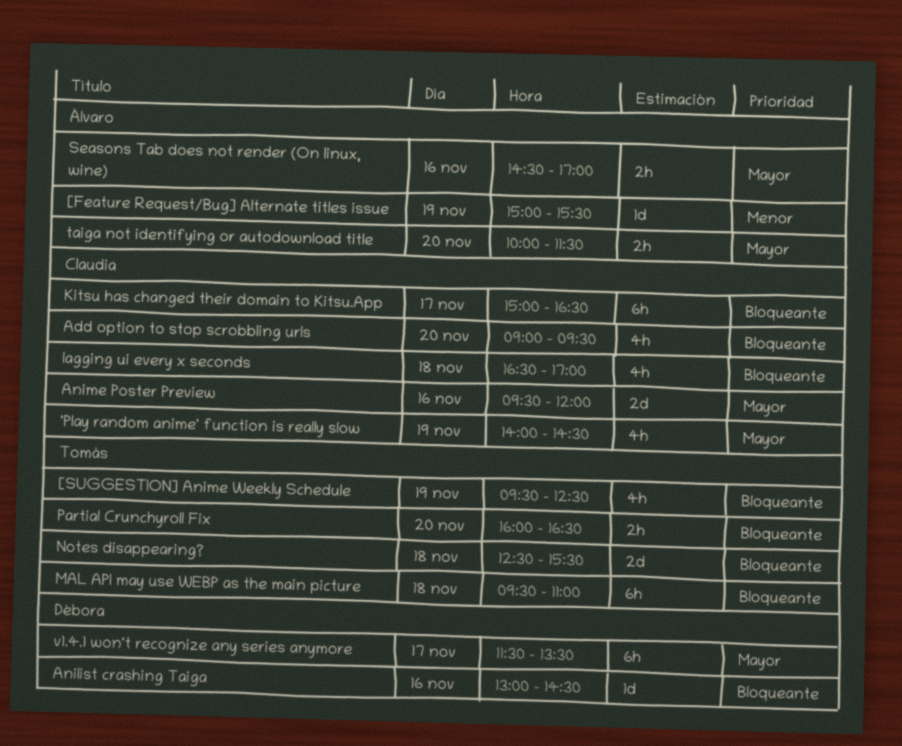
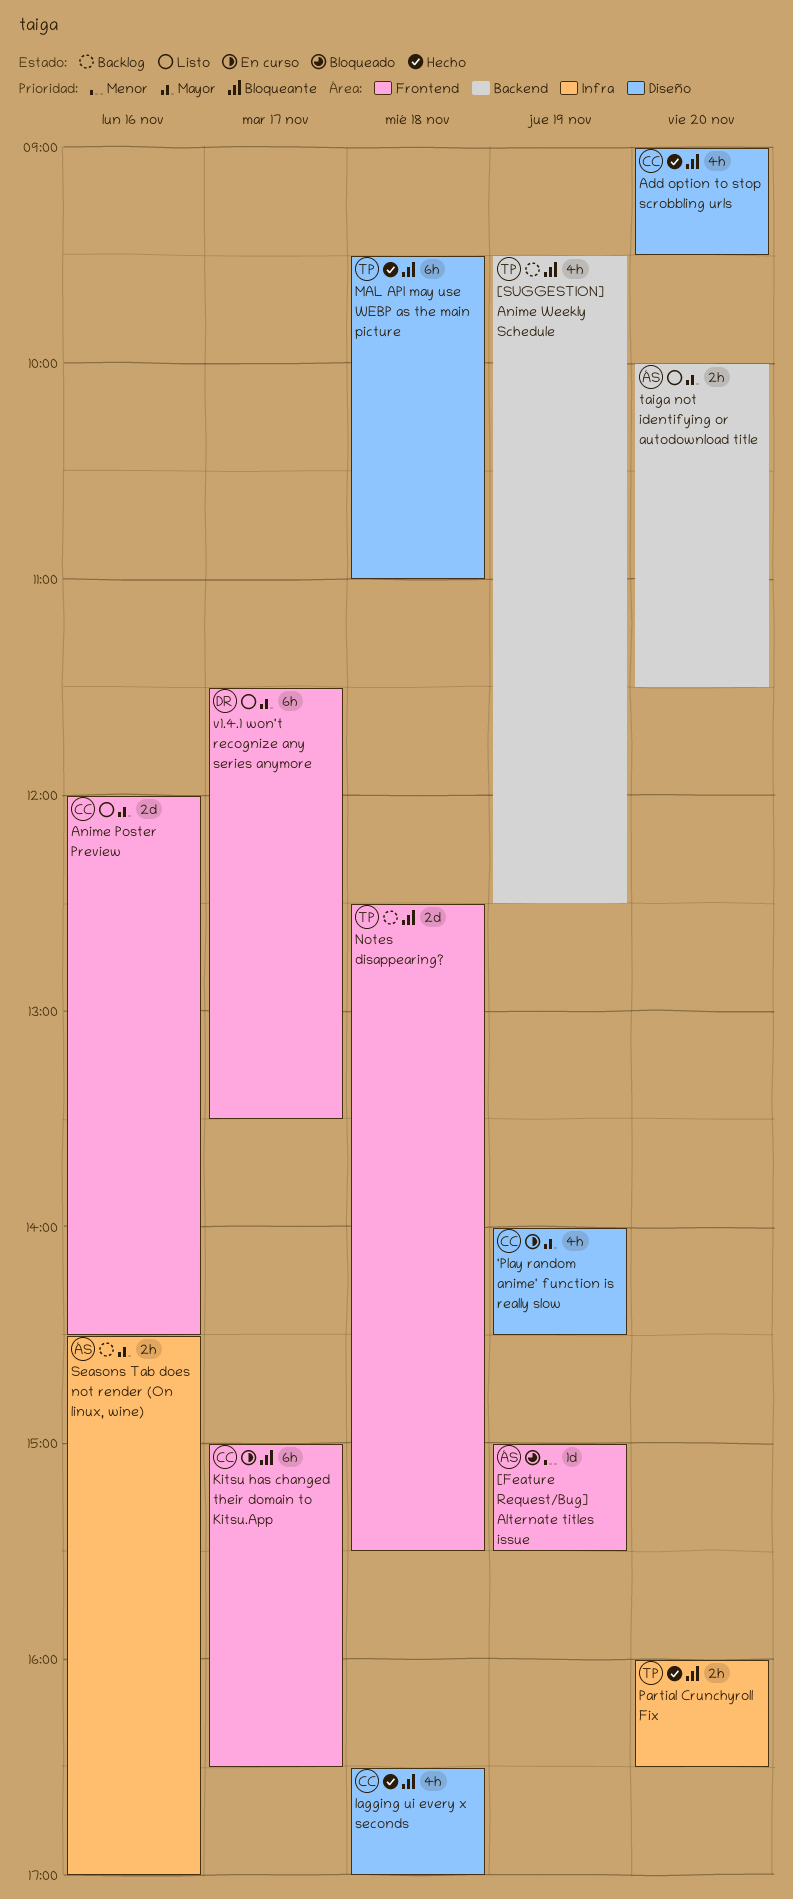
Anilist crashing Taiga: present -> none
Anime Poster Preview, begins: 09:30 -> 12:00
Anime Poster Preview, ends: 12:00 -> 14:30

